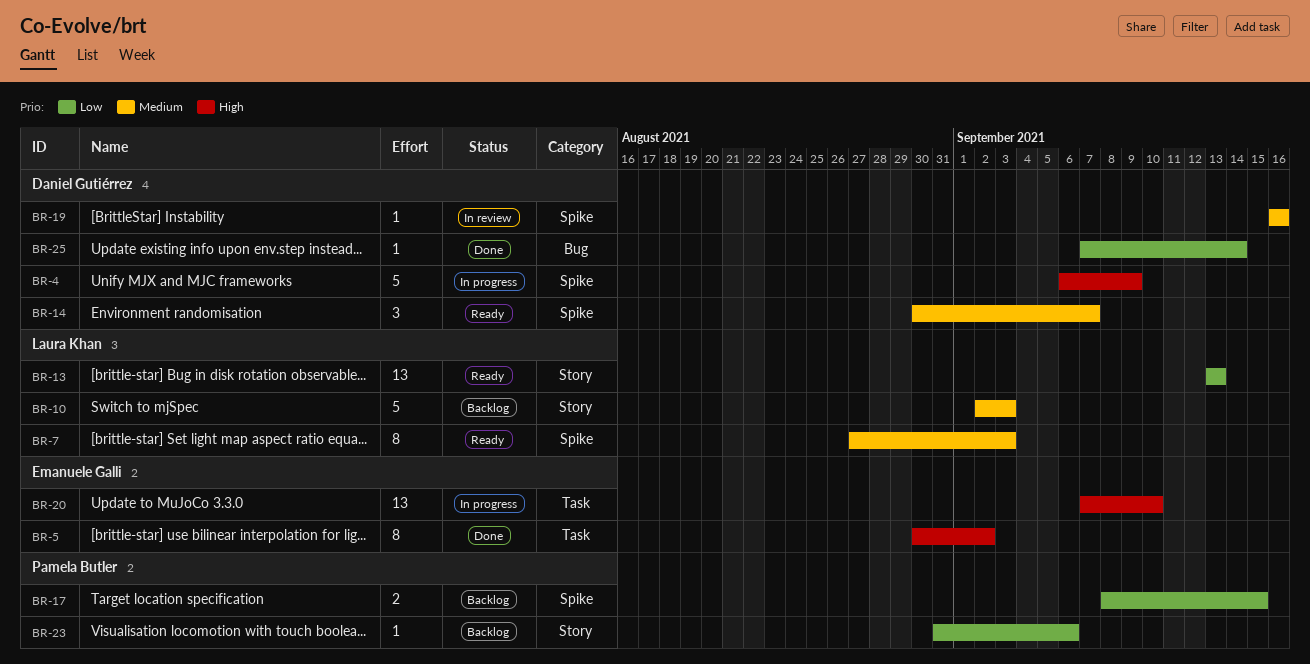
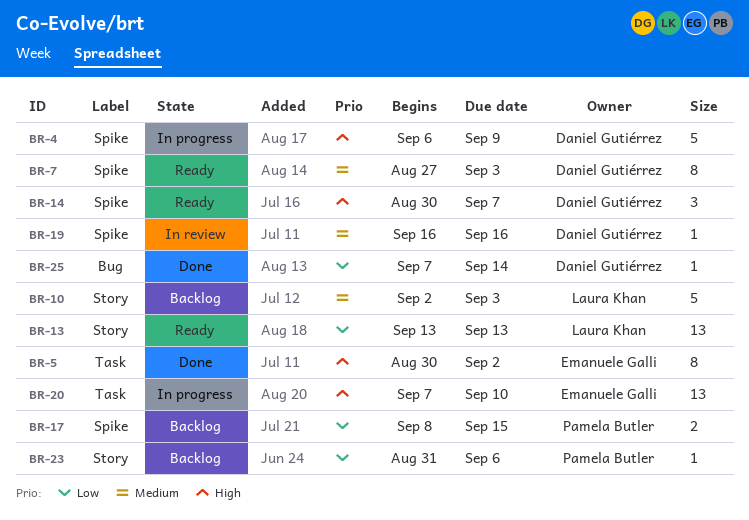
BR-7, owner: Laura Khan -> Daniel Gutiérrez
BR-14, priority: Medium -> High

